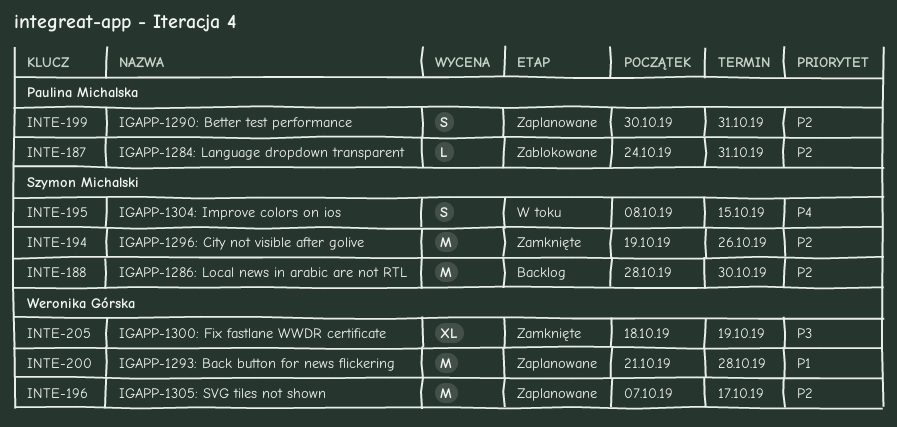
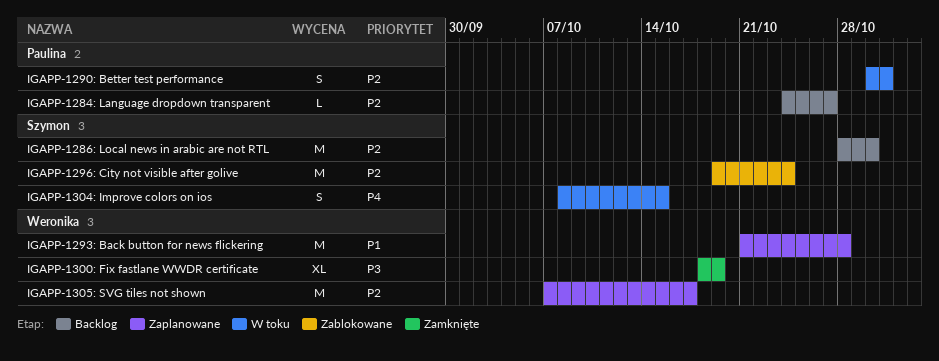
IGAPP-1284: Language dropdown transparent, status: Zablokowane -> Backlog
IGAPP-1284: Language dropdown transparent, due: Oct 31 -> Oct 27
IGAPP-1290: Better test performance, status: Zaplanowane -> W toku
IGAPP-1296: City not visible after golive, status: Zamknięte -> Zablokowane
IGAPP-1296: City not visible after golive, due: Oct 26 -> Oct 24

